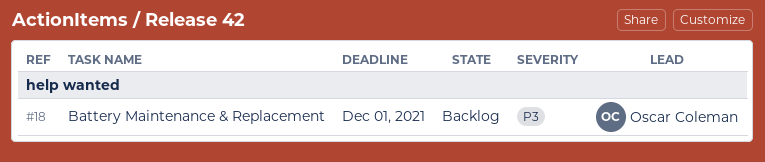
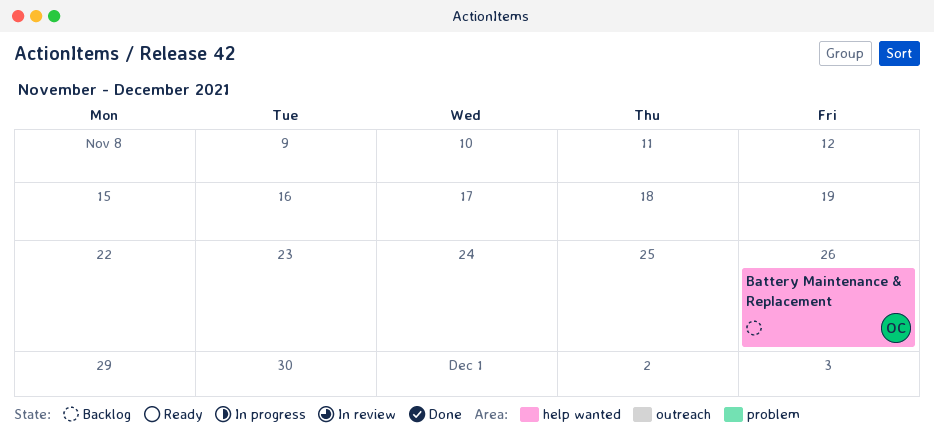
Battery Maintenance & Replacement, due: Dec 1 -> Nov 26

